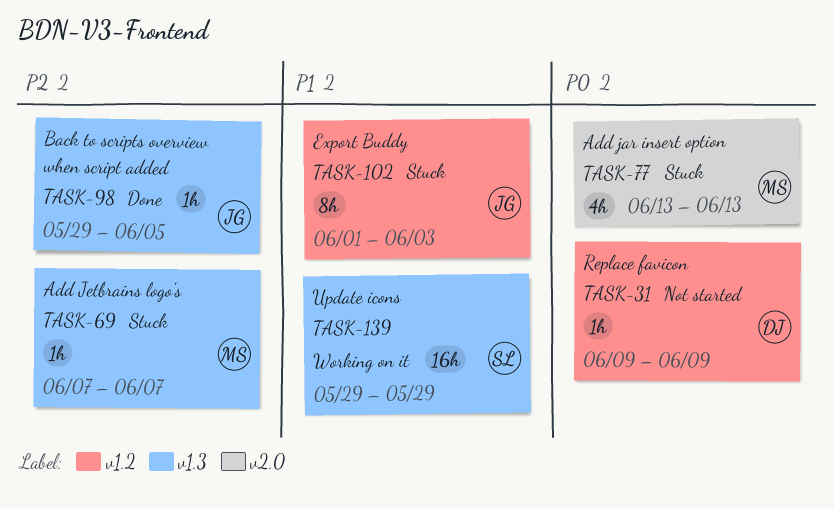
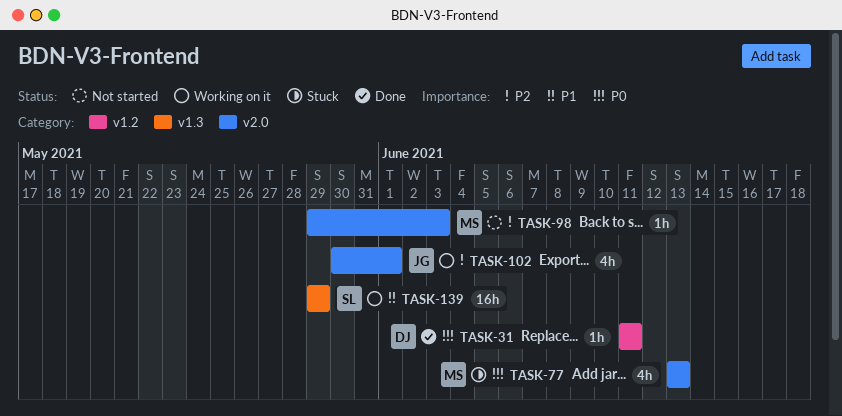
TASK-31, status: Not started -> Done
TASK-31, start: Jun 9 -> Jun 11
TASK-31, due: Jun 9 -> Jun 11
TASK-69: present -> none
TASK-98, status: Done -> Not started
TASK-98, owner: JG -> MS
TASK-98, label: v1.3 -> v2.0
TASK-98, due: Jun 5 -> Jun 3
TASK-102, status: Stuck -> Working on it
TASK-102, priority: P1 -> P2
TASK-102, label: v1.2 -> v2.0
TASK-102, estimate: 8h -> 4h
TASK-102, start: Jun 1 -> May 30
TASK-102, due: Jun 3 -> Jun 1

